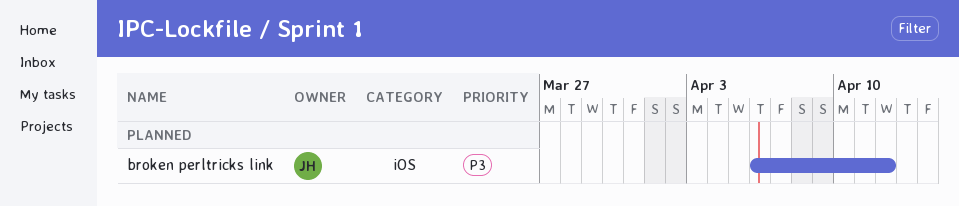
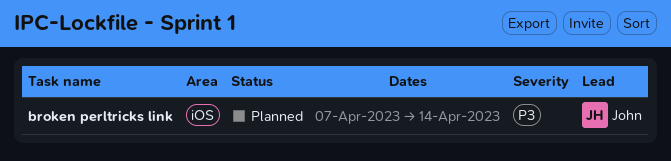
broken perltricks link, start: Apr 6 -> Apr 7
broken perltricks link, due: Apr 12 -> Apr 14

